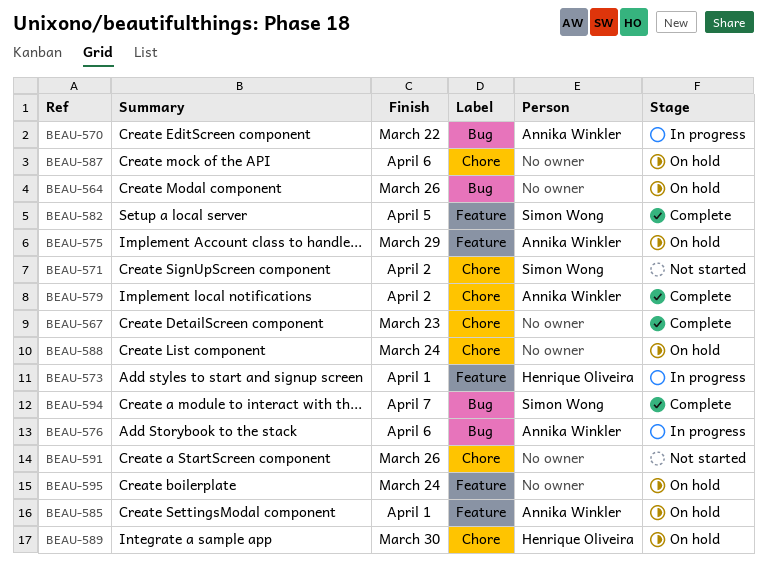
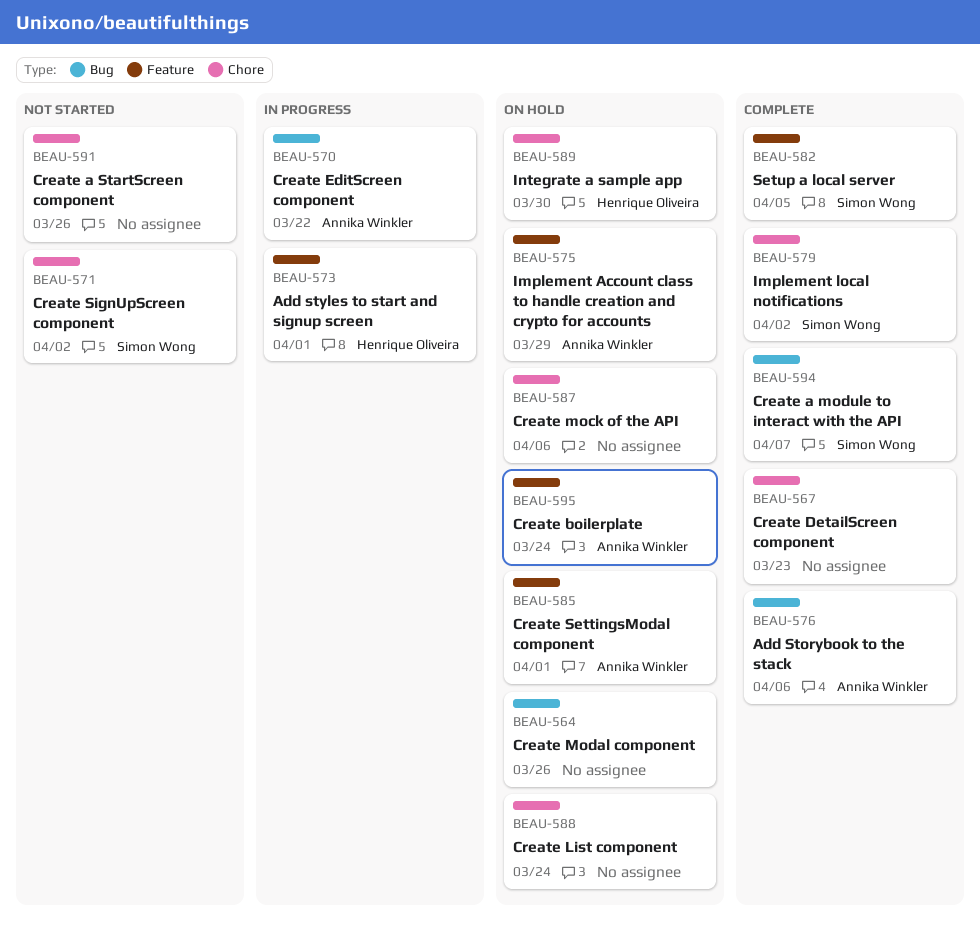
BEAU-576, status: In progress -> Complete
BEAU-579, owner: Annika Winkler -> Simon Wong
BEAU-595, owner: none -> Annika Winkler

